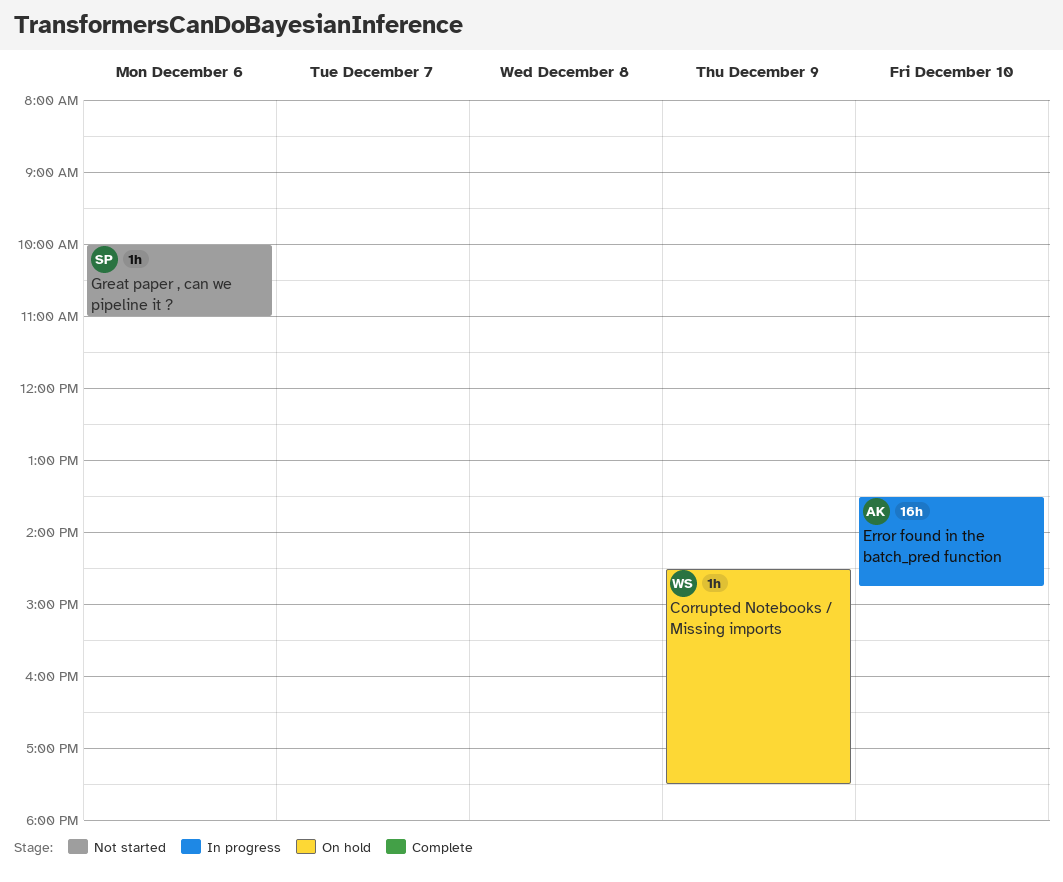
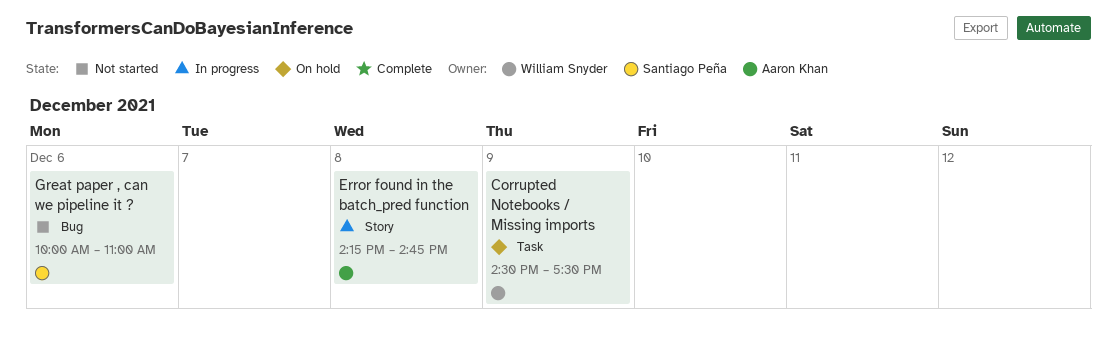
Error found in the batch_pred function, day: Dec 10 -> Dec 8
Error found in the batch_pred function, begins: 13:30 -> 14:15

